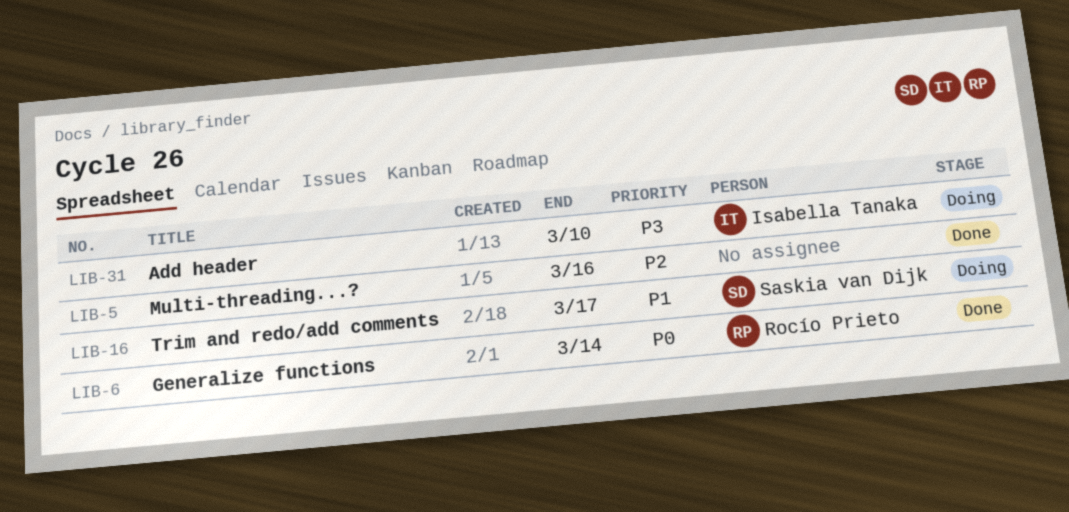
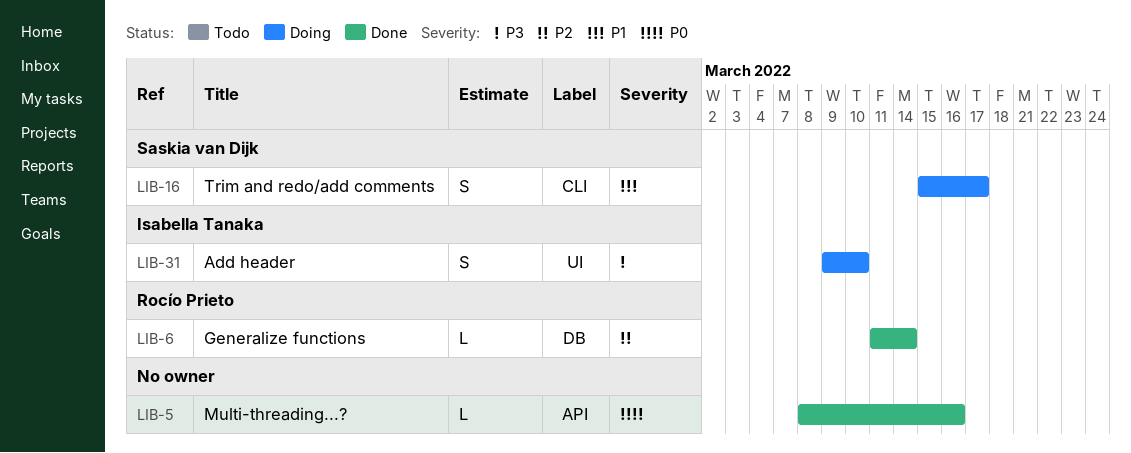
LIB-5, priority: P2 -> P0
LIB-6, priority: P0 -> P2

